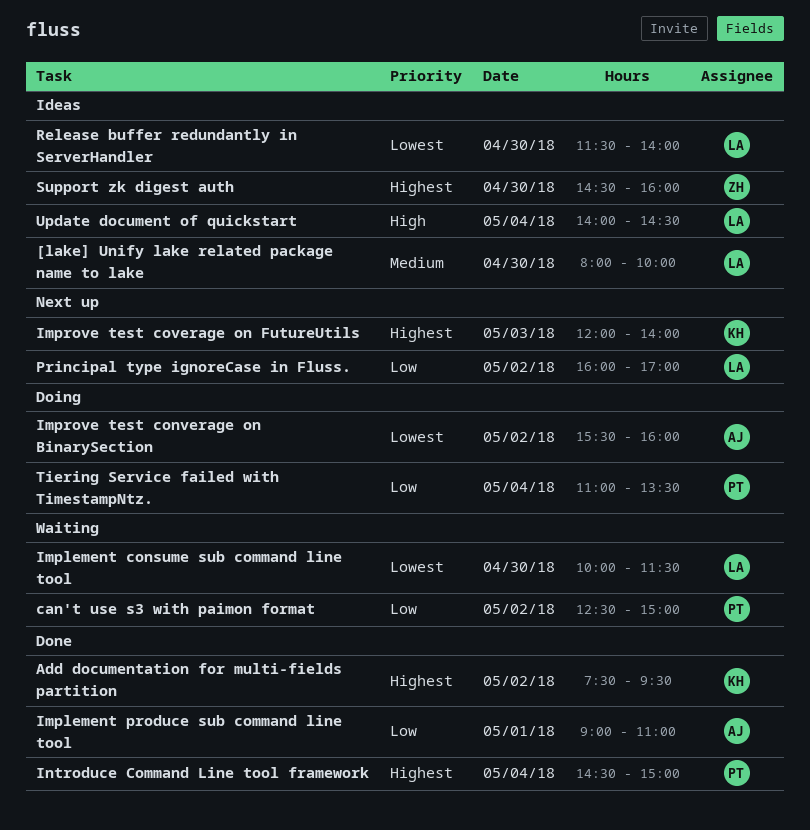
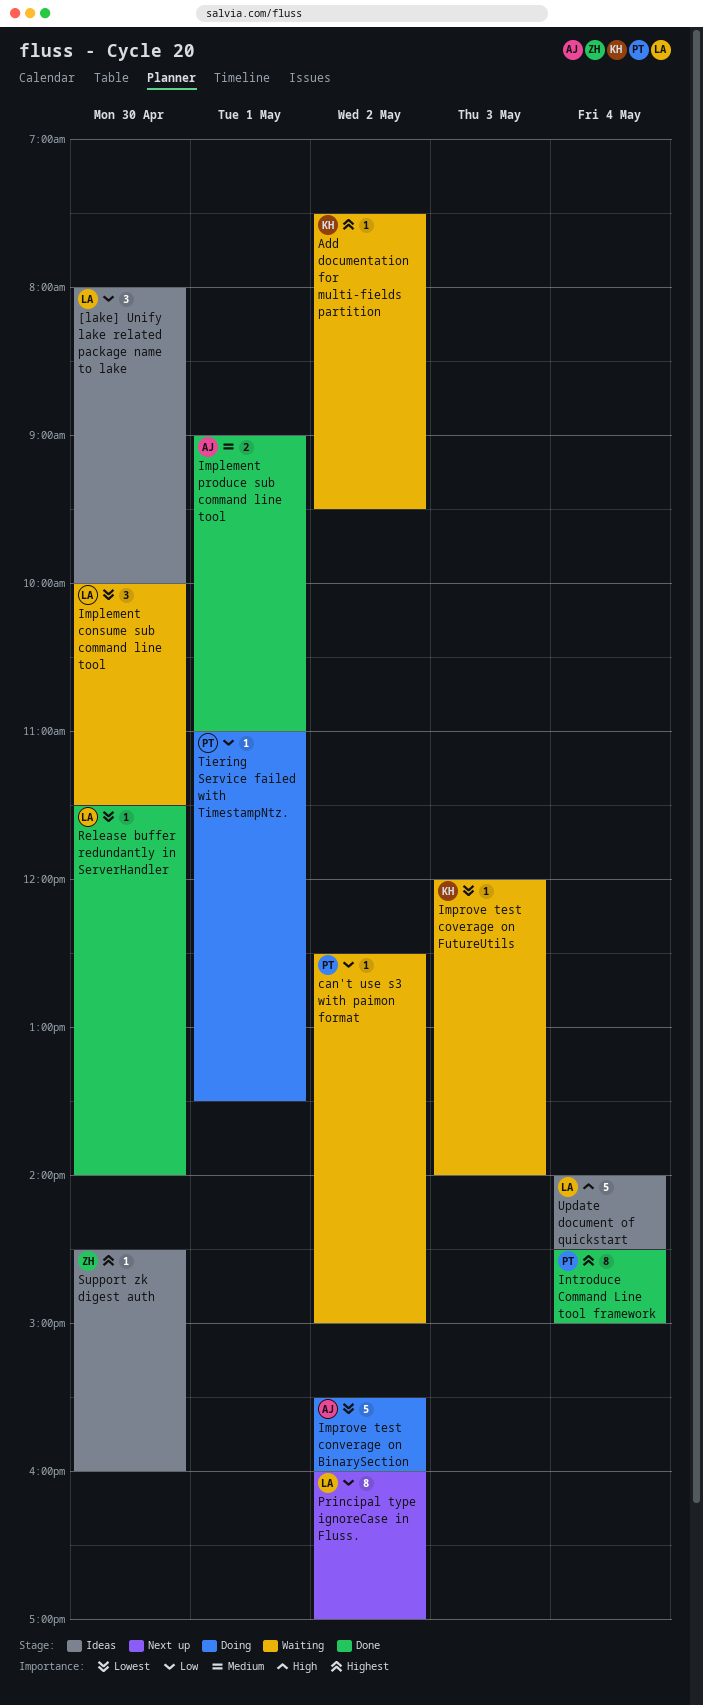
[lake] Unify lake related package name to lake, priority: Medium -> Low
Add documentation for multi-fields partition, status: Done -> Waiting
Implement produce sub command line tool, priority: Low -> Medium
Improve test coverage on FutureUtils, status: Next up -> Waiting
Improve test coverage on FutureUtils, priority: Highest -> Lowest
Release buffer redundantly in ServerHandler, status: Ideas -> Done
Tiering Service failed with TimestampNtz., day: May 4 -> May 1

